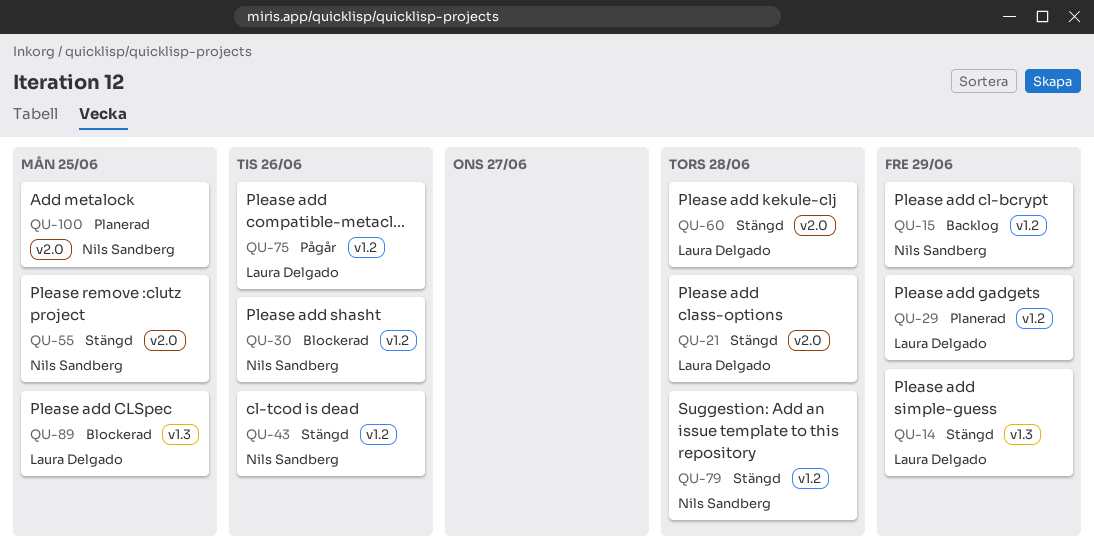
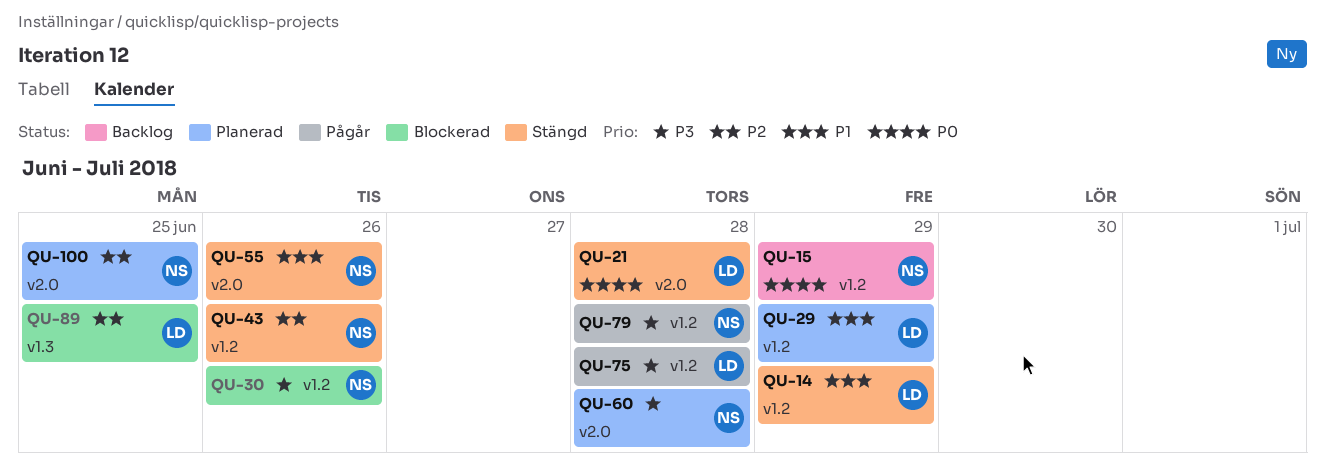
QU-14, label: v1.3 -> v1.2
QU-55, due: Jun 25 -> Jun 26
QU-60, status: Stängd -> Planerad
QU-60, owner: Laura Delgado -> Nils Sandberg
QU-75, due: Jun 26 -> Jun 28
QU-79, status: Stängd -> Pågår

